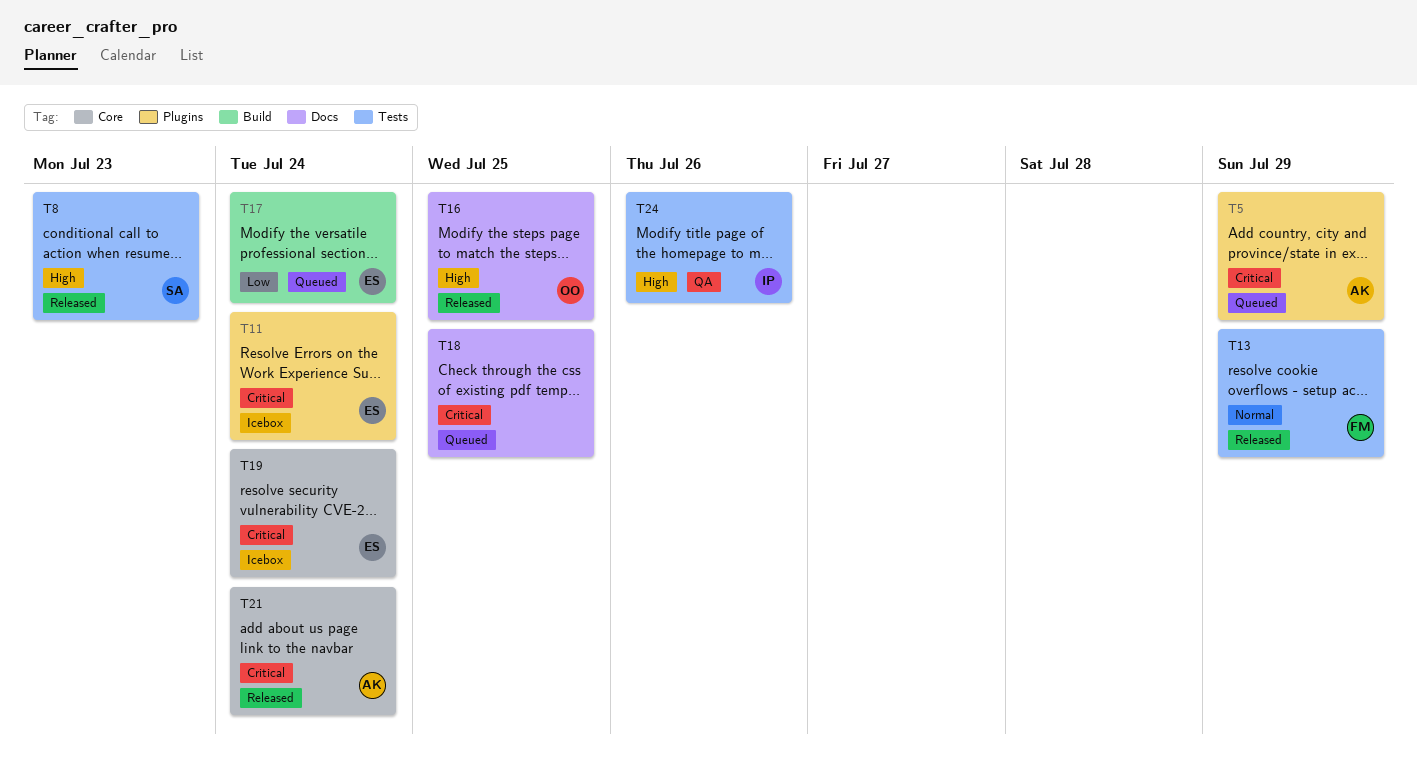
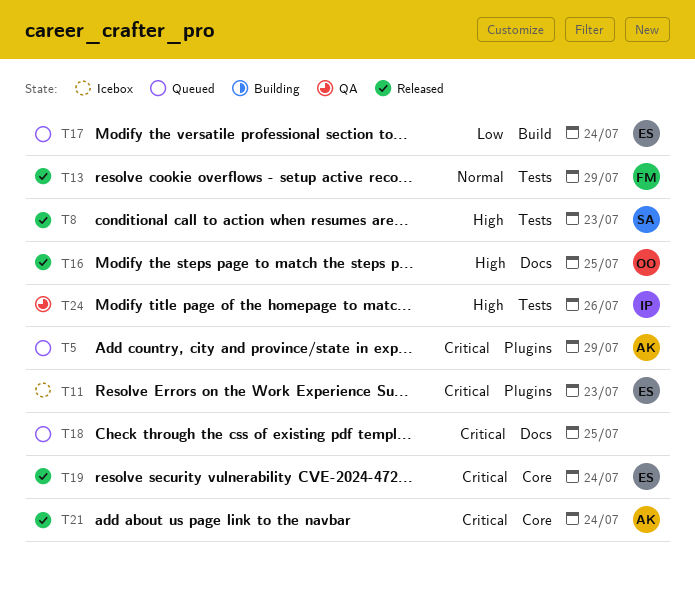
T11, due: Jul 24 -> Jul 23
T19, status: Icebox -> Released

